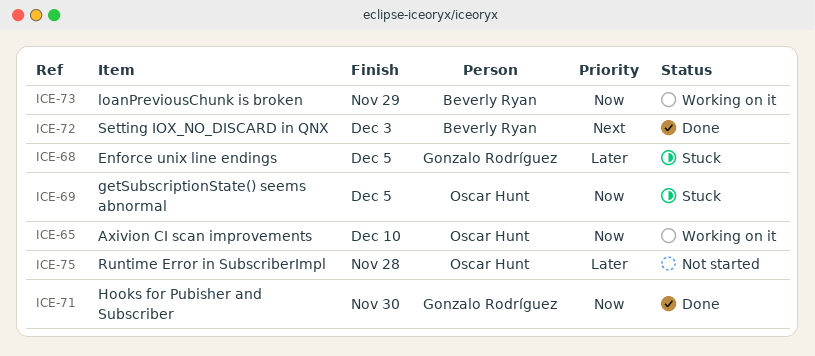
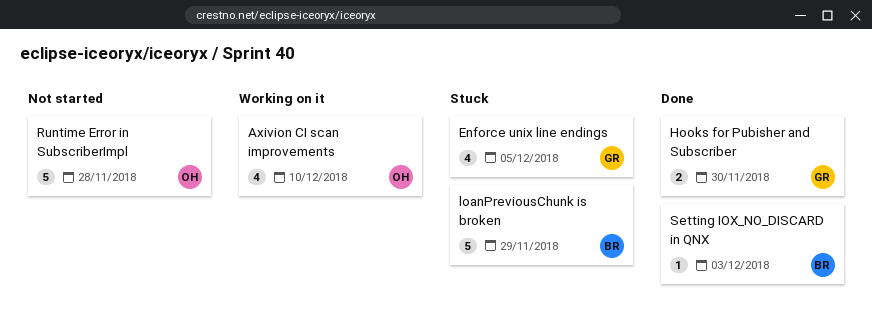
getSubscriptionState() seems abnormal: present -> none
loanPreviousChunk is broken, status: Working on it -> Stuck

